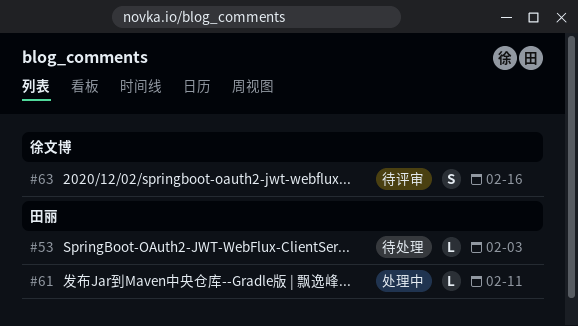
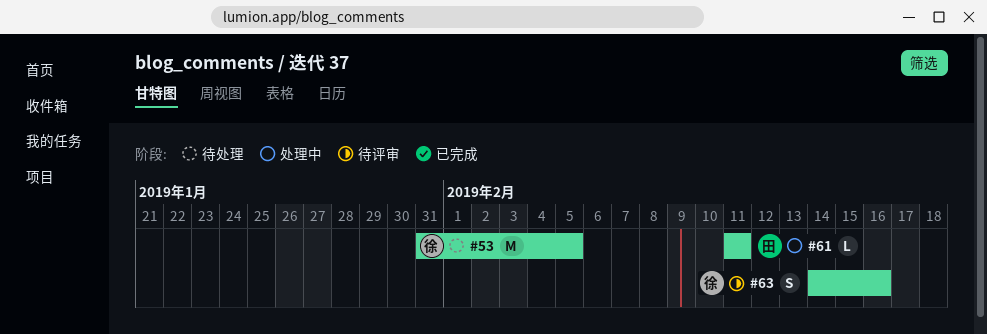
#53, owner: 田丽 -> 徐文博
#53, estimate: L -> M
#53, due: Feb 3 -> Feb 5

